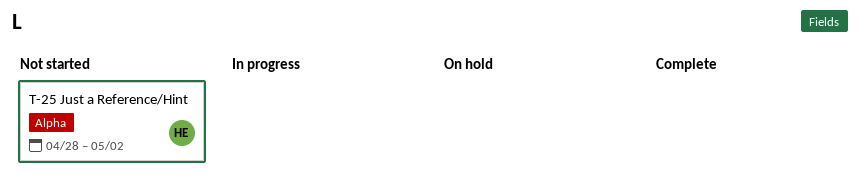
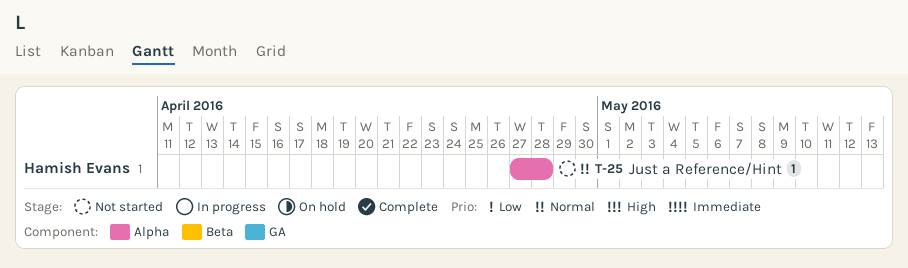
T-25, start: Apr 28 -> Apr 27
T-25, due: May 2 -> Apr 28

